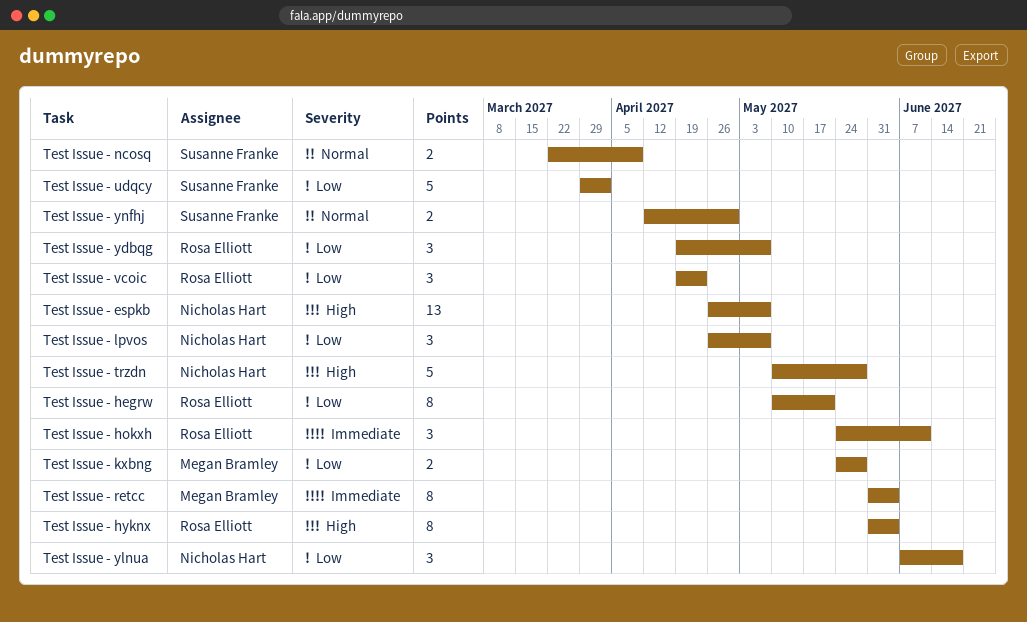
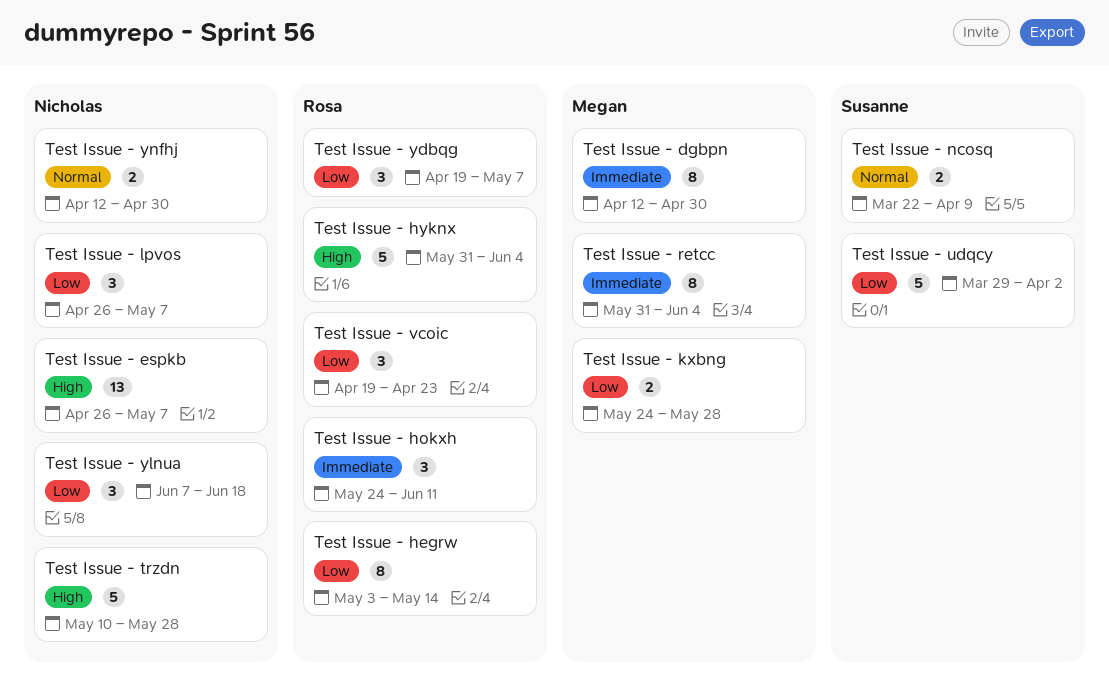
Test Issue - dgbpn: none -> present
Test Issue - hegrw, start: May 10 -> May 3
Test Issue - hegrw, due: May 21 -> May 14
Test Issue - hyknx, estimate: 8 -> 5
Test Issue - ynfhj, owner: Susanne Franke -> Nicholas Hart

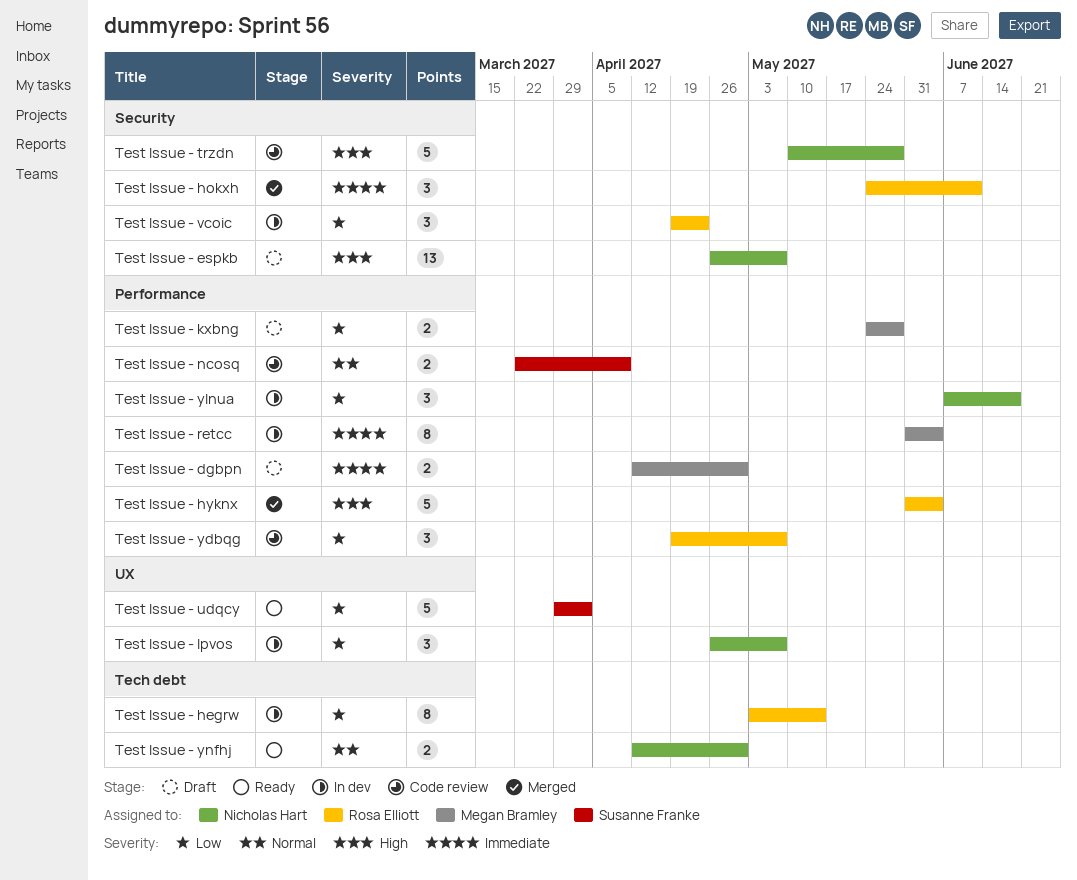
Test Issue - dgbpn, estimate: 8 -> 2

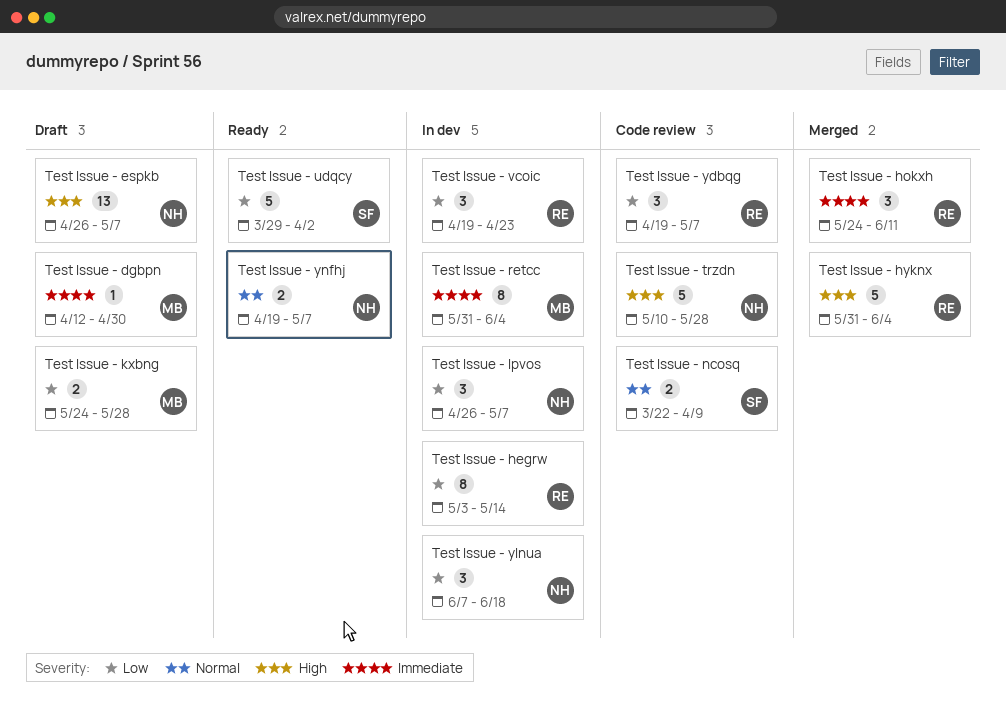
Test Issue - dgbpn, estimate: 2 -> 1
Test Issue - ynfhj, start: Apr 12 -> Apr 19
Test Issue - ynfhj, due: Apr 30 -> May 7

